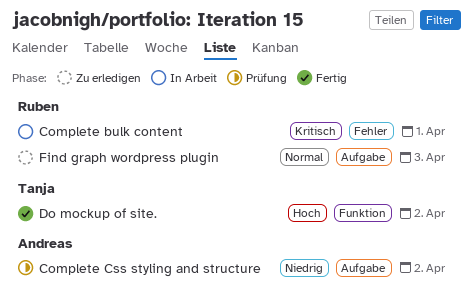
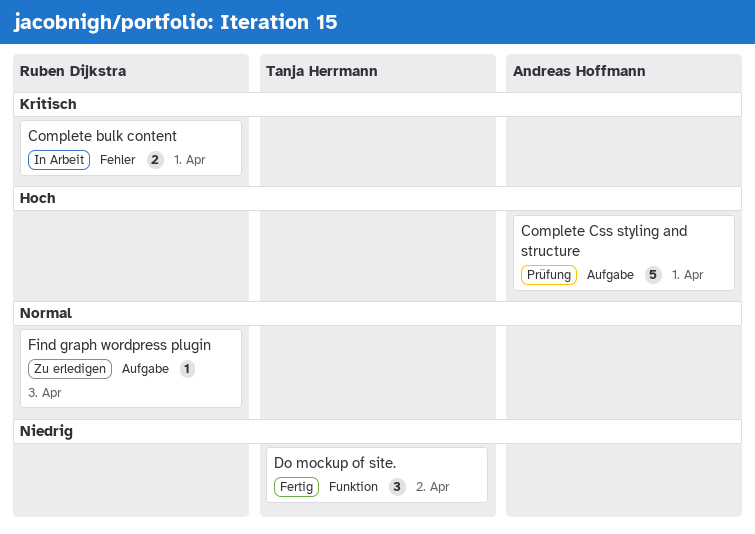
Complete Css styling and structure, priority: Niedrig -> Hoch
Complete Css styling and structure, due: Apr 2 -> Apr 1
Do mockup of site., priority: Hoch -> Niedrig

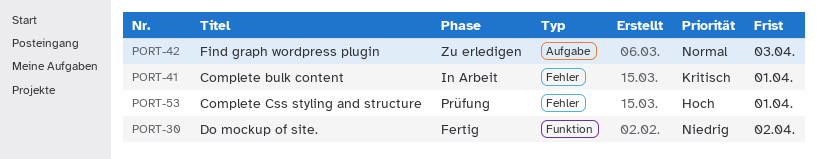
Complete Css styling and structure, label: Aufgabe -> Fehler

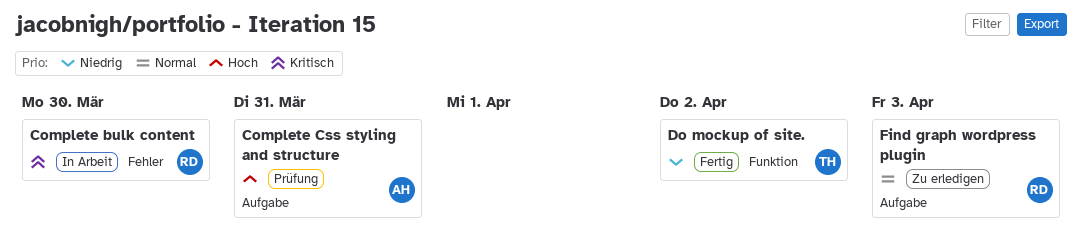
Complete bulk content, due: Apr 1 -> Mar 30
Complete Css styling and structure, label: Fehler -> Aufgabe
Complete Css styling and structure, due: Apr 1 -> Mar 31

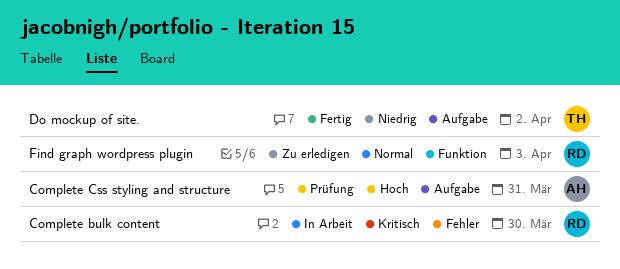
Do mockup of site., label: Funktion -> Aufgabe
Find graph wordpress plugin, label: Aufgabe -> Funktion

